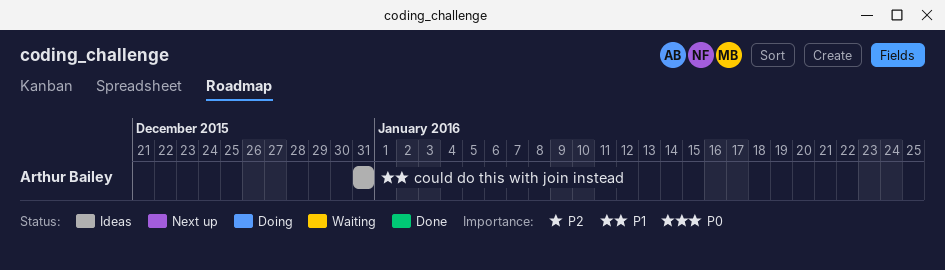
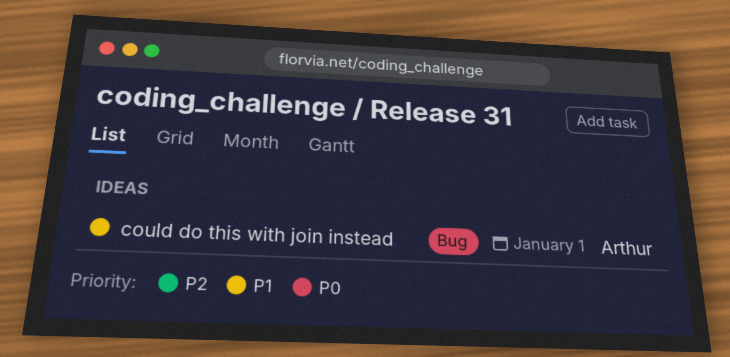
could do this with join instead, due: Dec 31 -> Jan 1

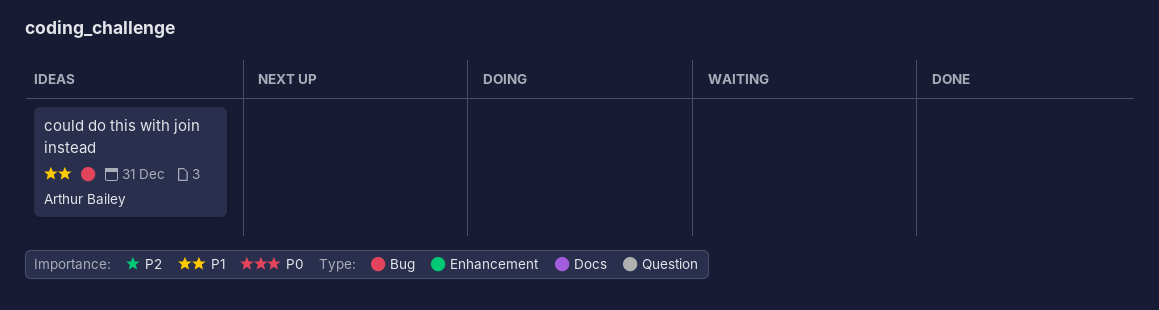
could do this with join instead, due: Jan 1 -> Dec 31

